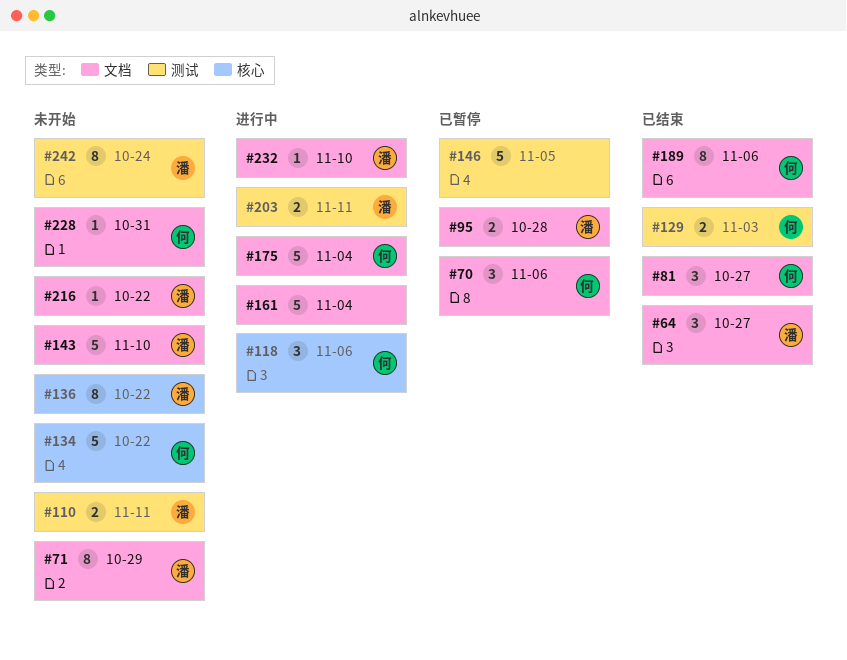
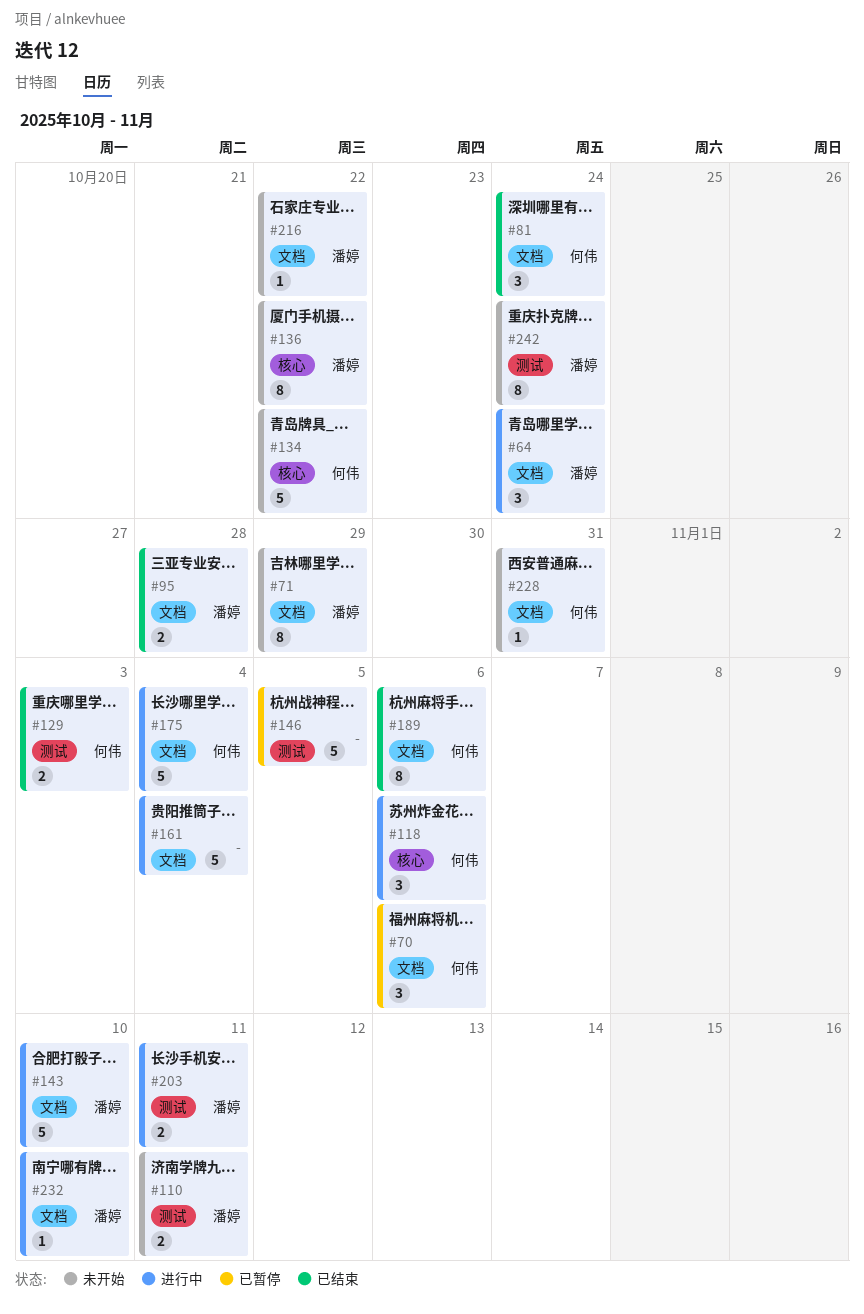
#64, status: 已结束 -> 进行中
#64, due: Oct 27 -> Oct 24
#81, due: Oct 27 -> Oct 24
#95, status: 已暂停 -> 已结束
#143, status: 未开始 -> 进行中

